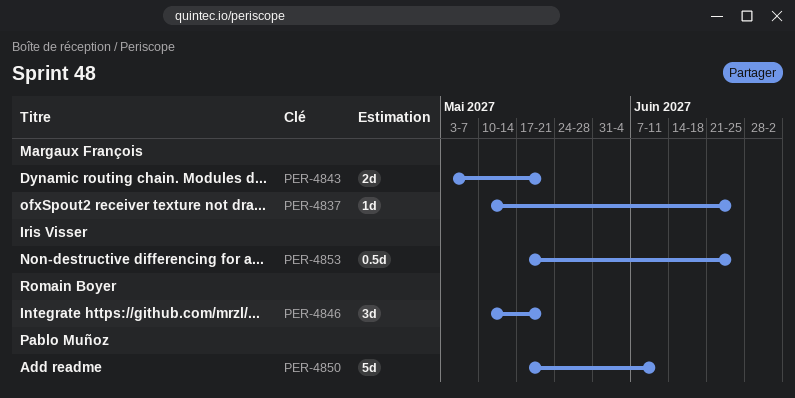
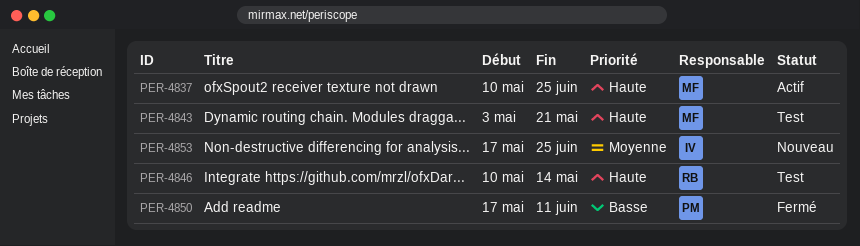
PER-4846, due: May 21 -> May 14

